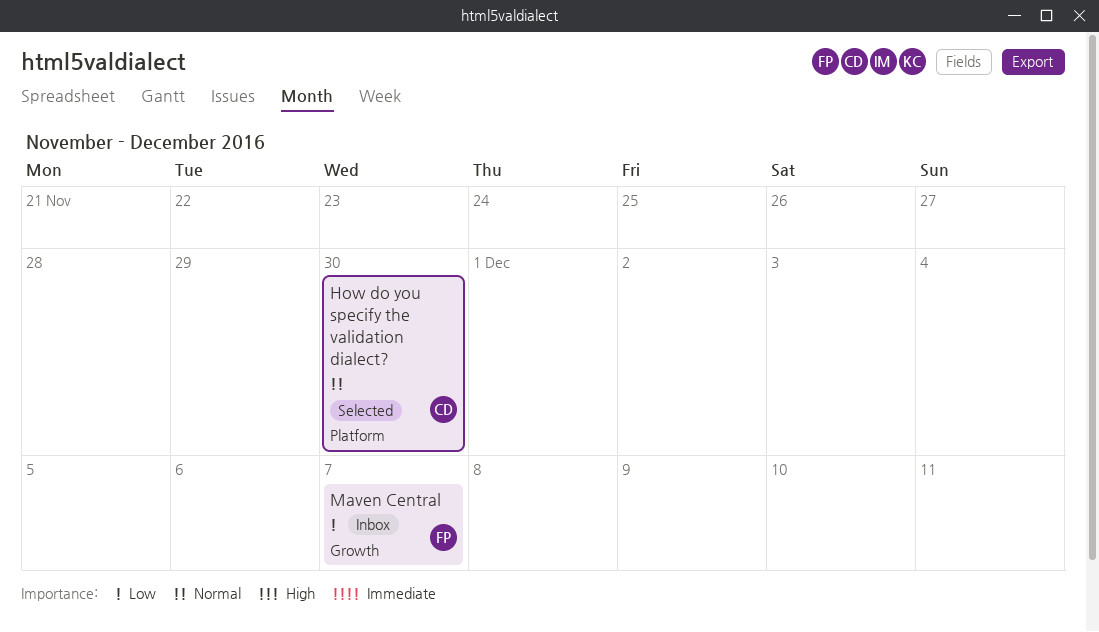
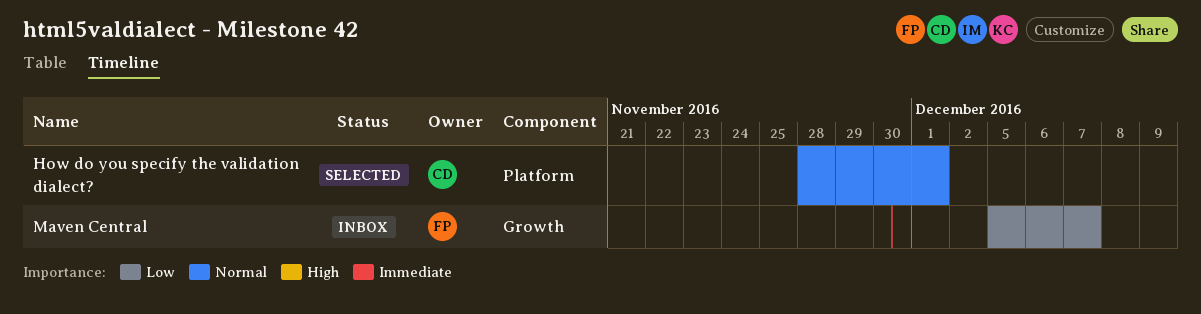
How do you specify the validation dialect?, due: Nov 30 -> Dec 1

